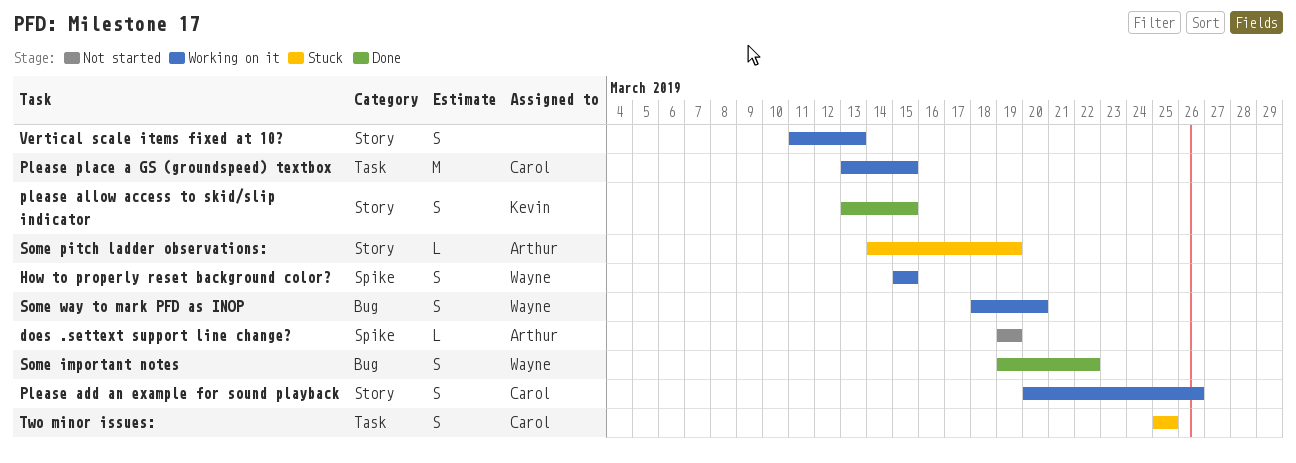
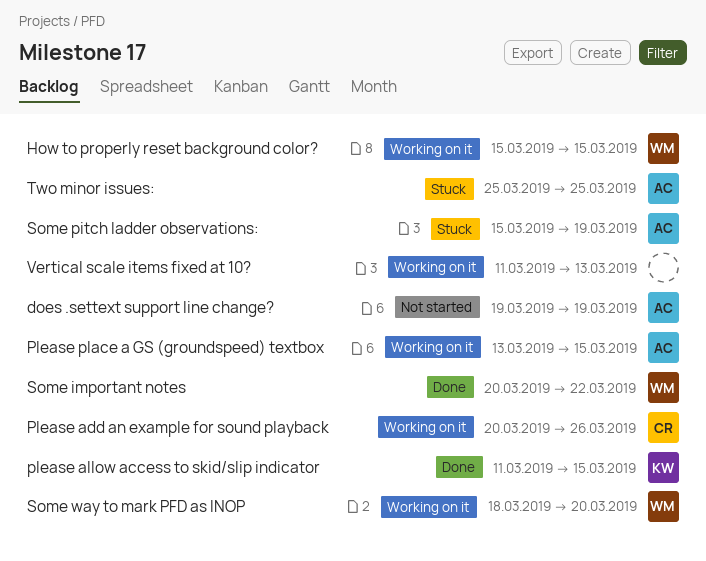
please allow access to skid/slip indicator, start: Mar 13 -> Mar 11
Please place a GS (groundspeed) textbox, owner: Carol -> Arthur
Some important notes, start: Mar 19 -> Mar 20
Some pitch ladder observations:, start: Mar 14 -> Mar 15
Two minor issues:, owner: Carol -> Arthur

